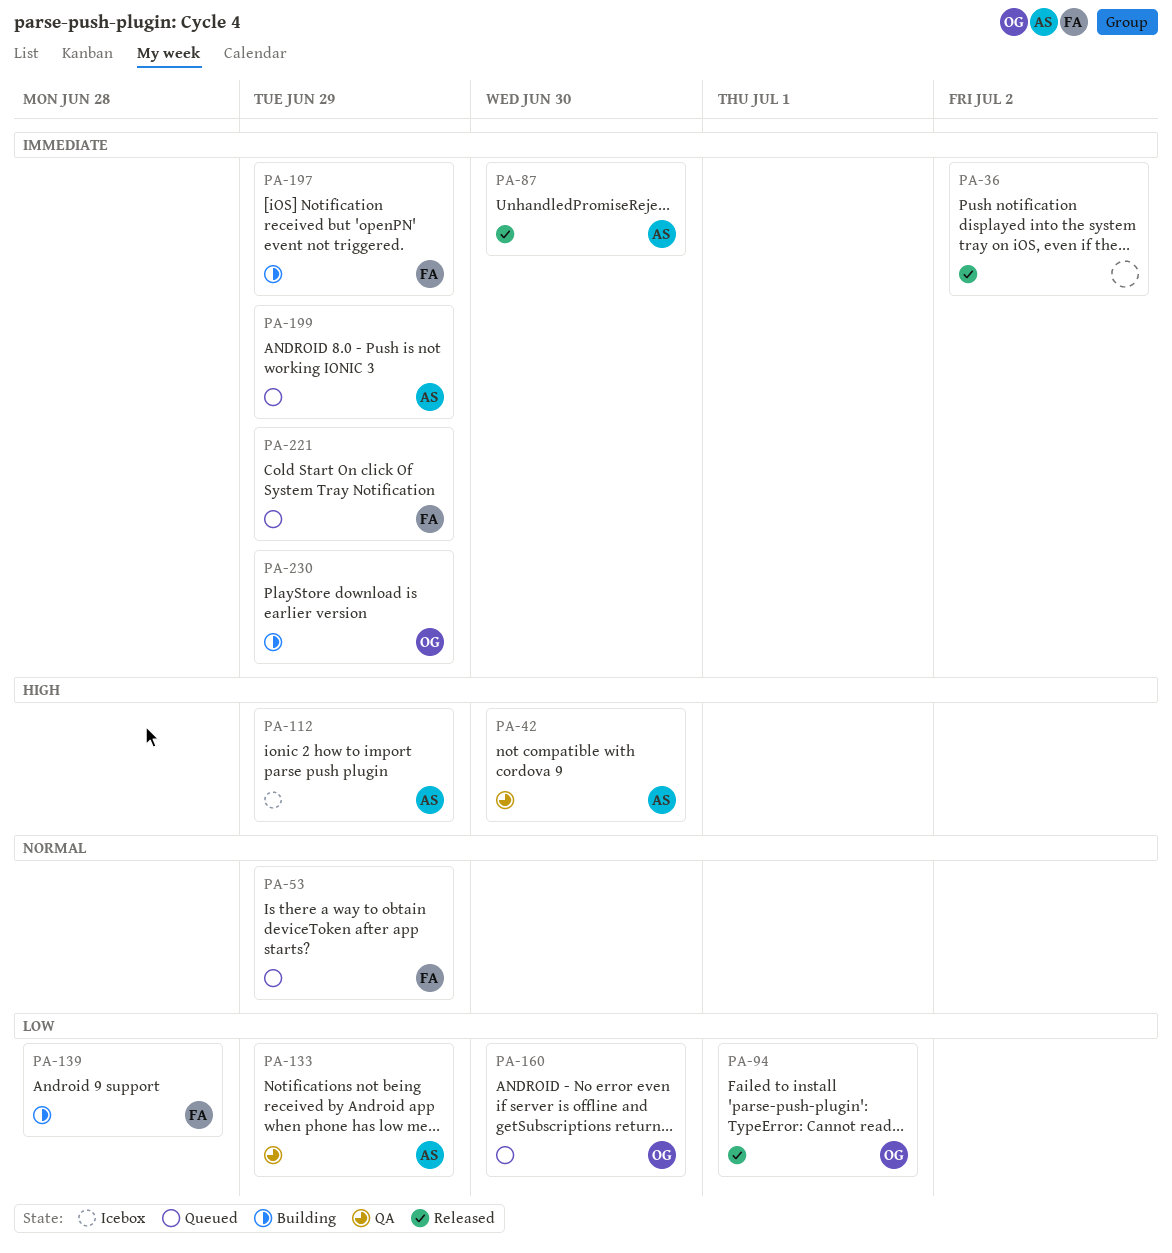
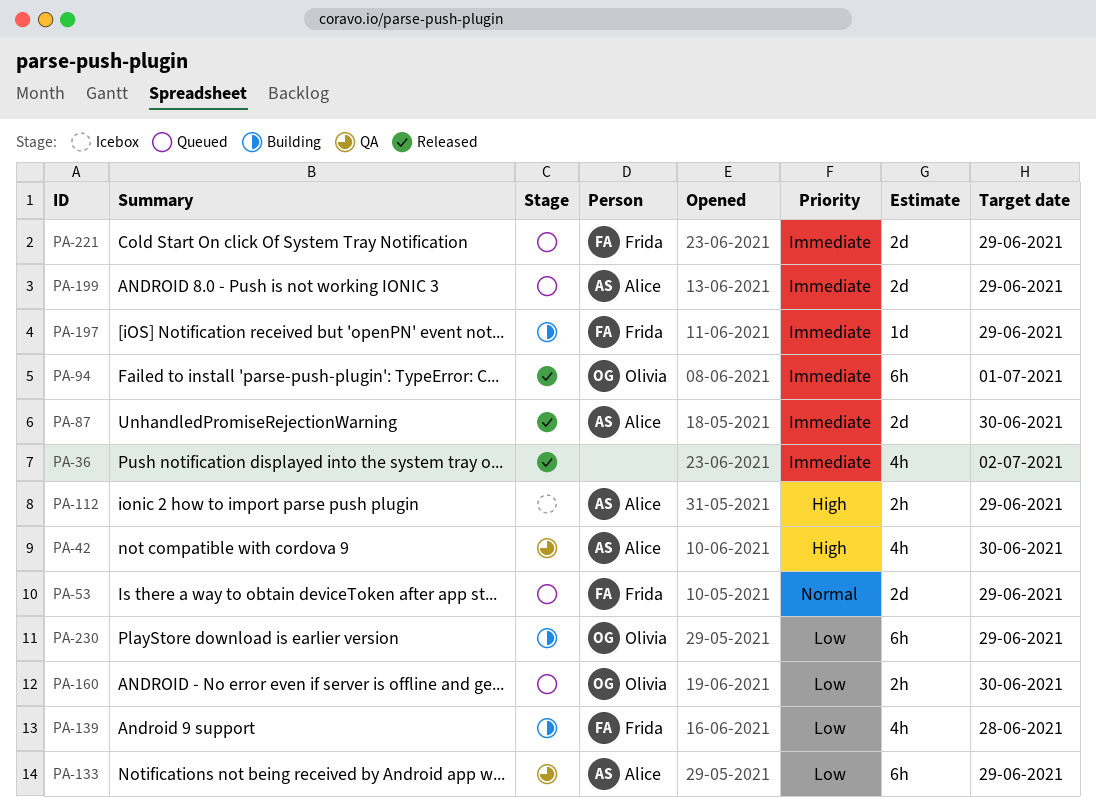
PA-94, priority: Low -> Immediate
PA-230, priority: Immediate -> Low

